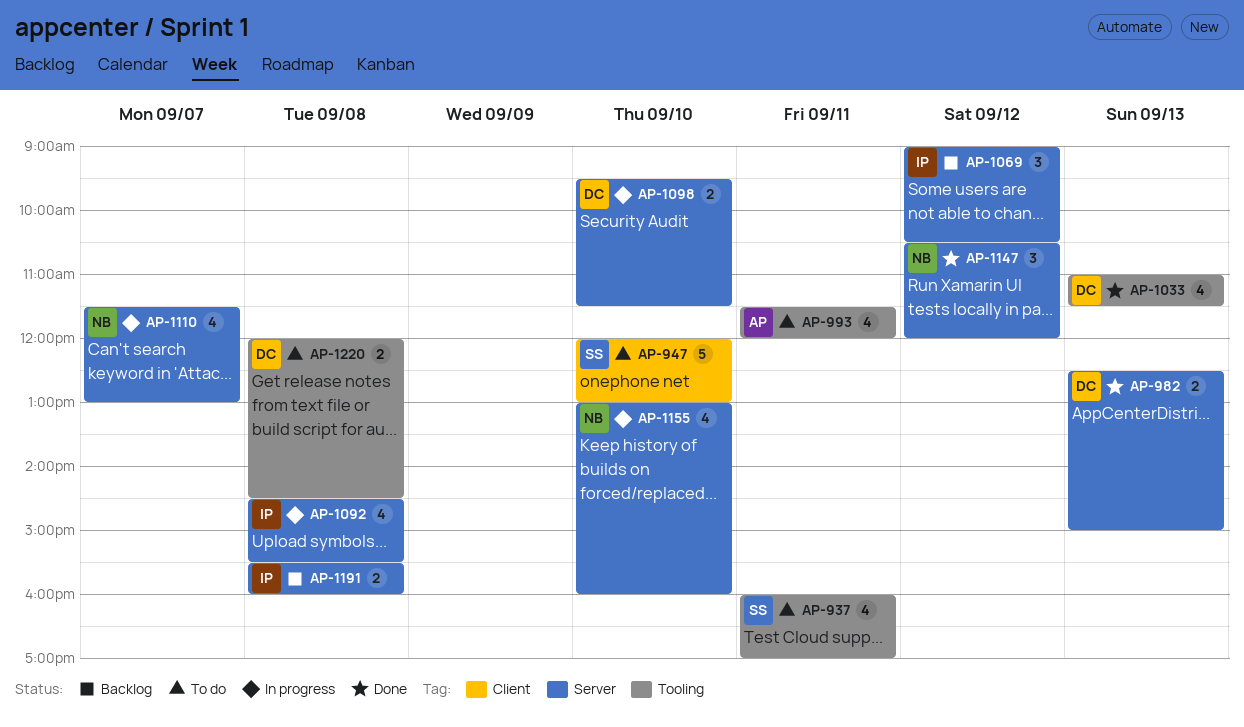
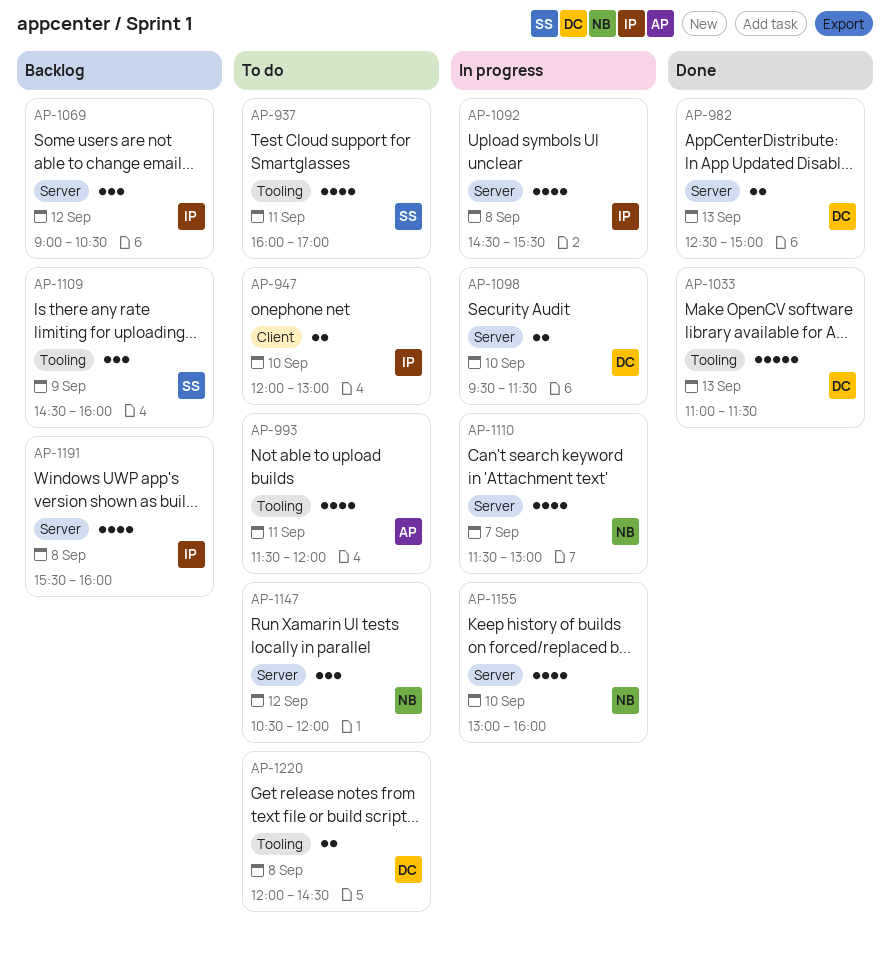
AP-947, owner: SS -> IP
AP-947, estimate: 5 -> 2
AP-1033, estimate: 4 -> 5
AP-1109: none -> present
AP-1147, status: Done -> To do
AP-1191, estimate: 2 -> 4

